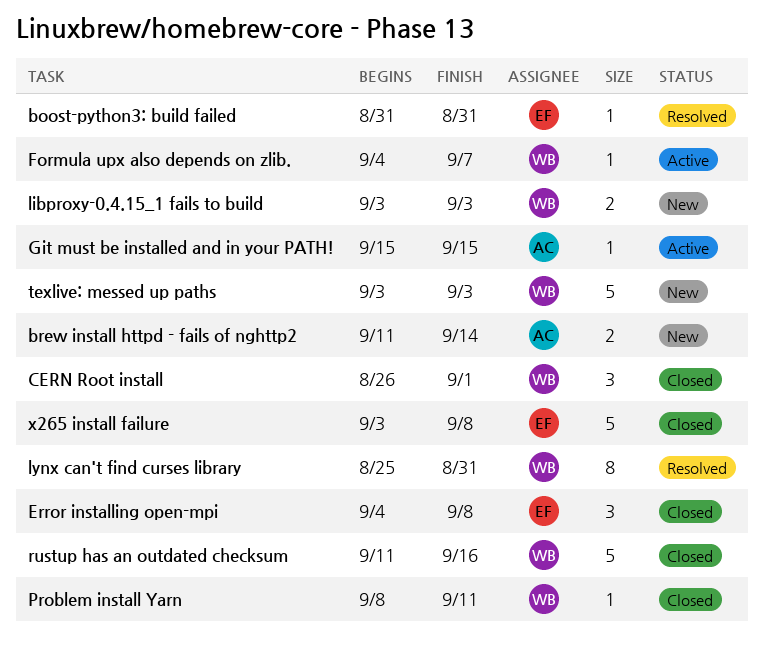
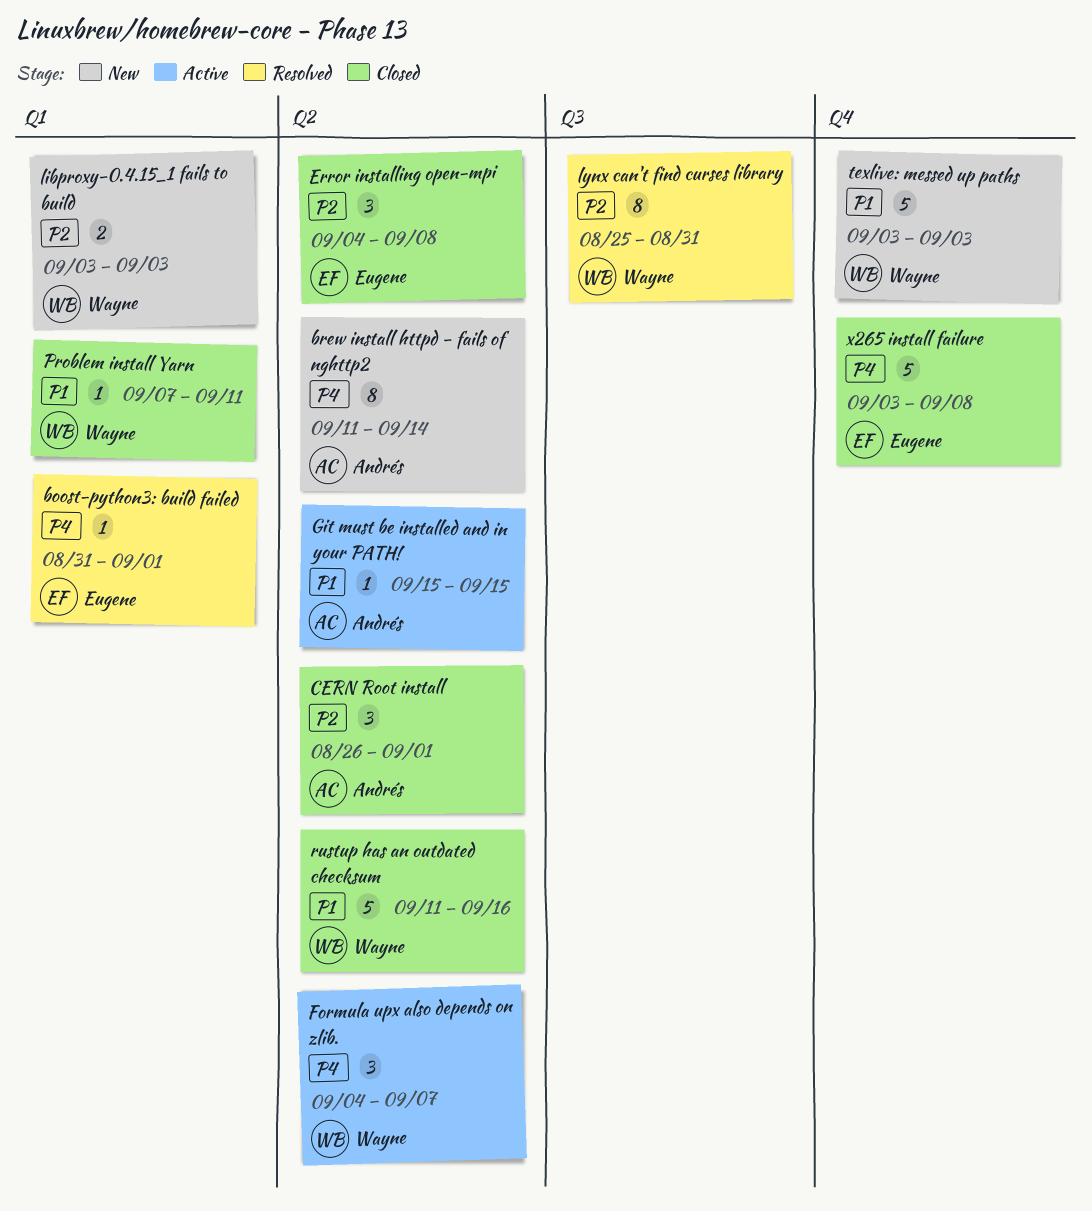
boost-python3: build failed, due: Aug 31 -> Sep 1
brew install httpd - fails of nghttp2, estimate: 2 -> 8
CERN Root install, owner: Wayne -> Andrés
Formula upx also depends on zlib., estimate: 1 -> 3
Problem install Yarn, start: Sep 8 -> Sep 7

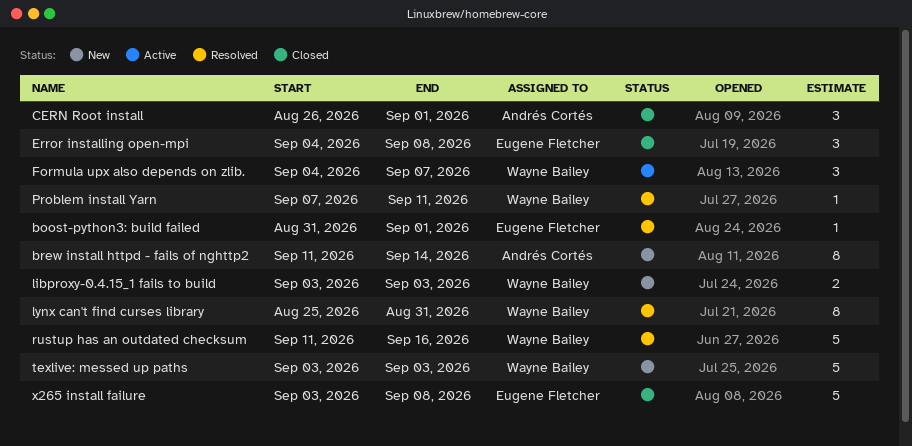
Git must be installed and in your PATH!: present -> none
Problem install Yarn, status: Closed -> Resolved
rustup has an outdated checksum, status: Closed -> Resolved

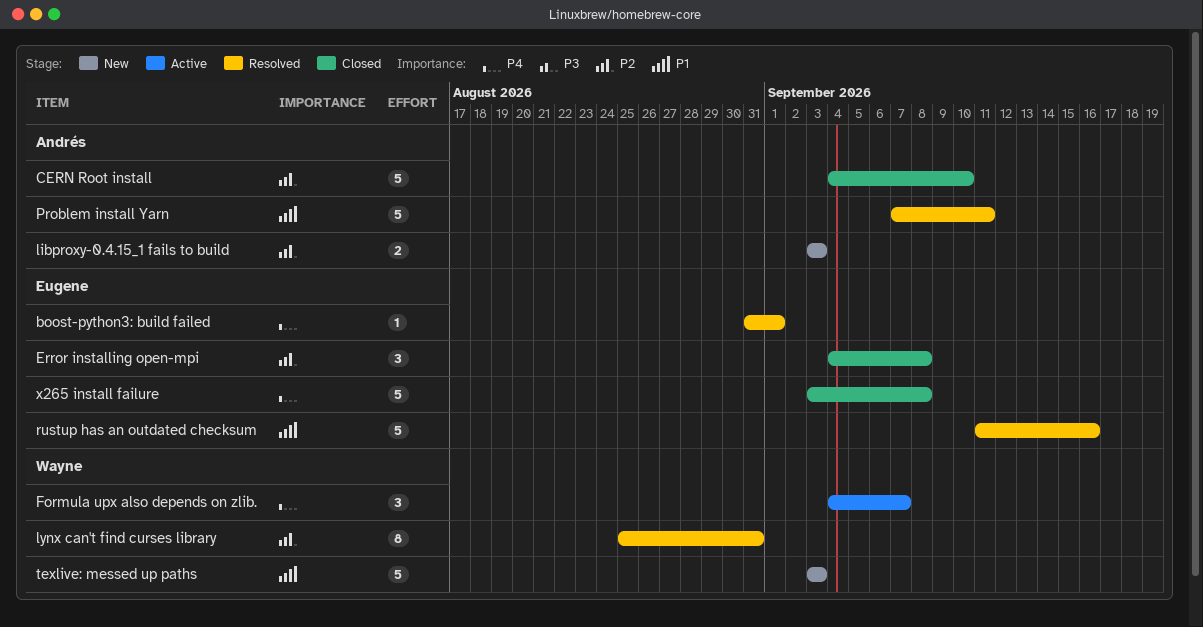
brew install httpd - fails of nghttp2: present -> none
CERN Root install, estimate: 3 -> 5
CERN Root install, start: Aug 26 -> Sep 4
CERN Root install, due: Sep 1 -> Sep 10
libproxy-0.4.15_1 fails to build, owner: Wayne Bailey -> Andrés Cortés
Problem install Yarn, owner: Wayne Bailey -> Andrés Cortés
Problem install Yarn, estimate: 1 -> 5
rustup has an outdated checksum, owner: Wayne Bailey -> Eugene Fletcher

